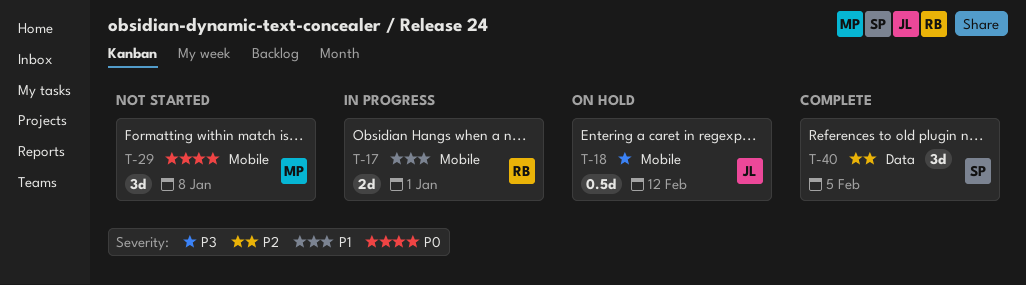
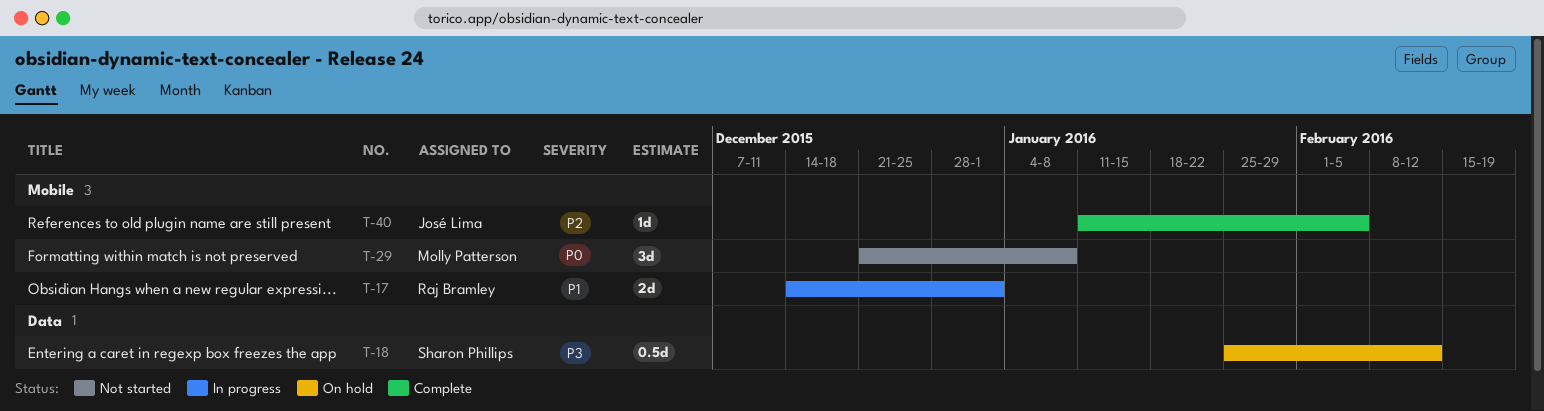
T-18, owner: José Lima -> Sharon Phillips
T-18, label: Mobile -> Data
T-40, owner: Sharon Phillips -> José Lima
T-40, label: Data -> Mobile
T-40, estimate: 3d -> 1d

